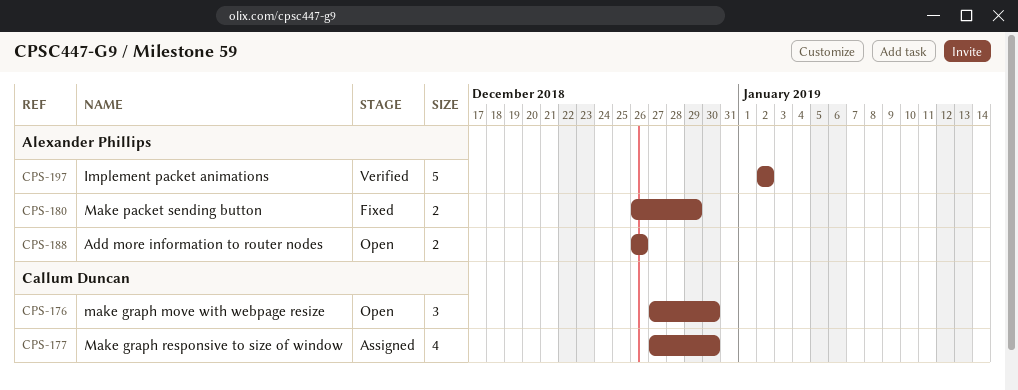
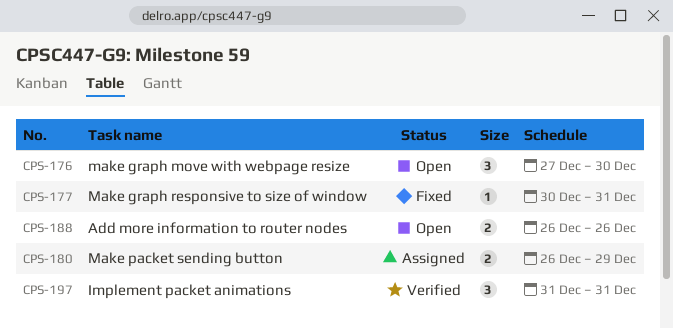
CPS-177, status: Assigned -> Fixed
CPS-177, estimate: 4 -> 1
CPS-177, start: Dec 27 -> Dec 30
CPS-177, due: Dec 30 -> Dec 31
CPS-180, status: Fixed -> Assigned
CPS-197, estimate: 5 -> 3
CPS-197, start: Jan 2 -> Dec 31
CPS-197, due: Jan 2 -> Dec 31

